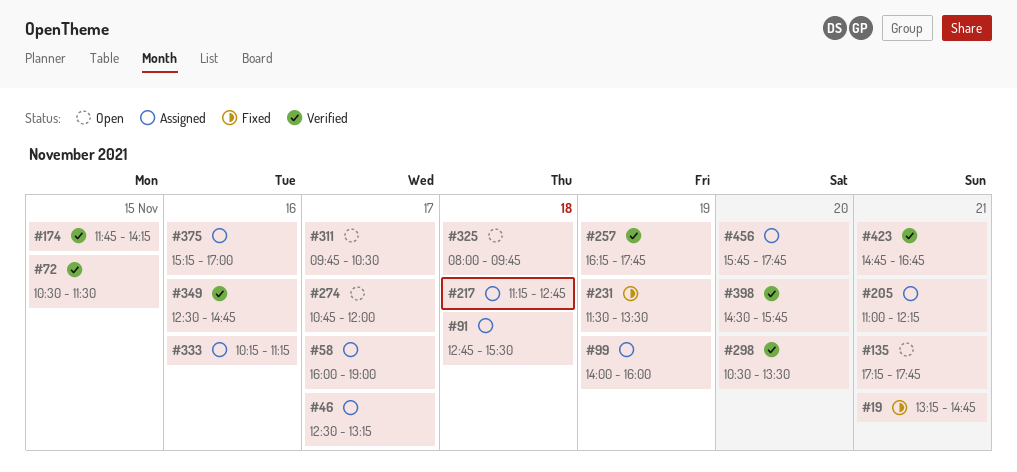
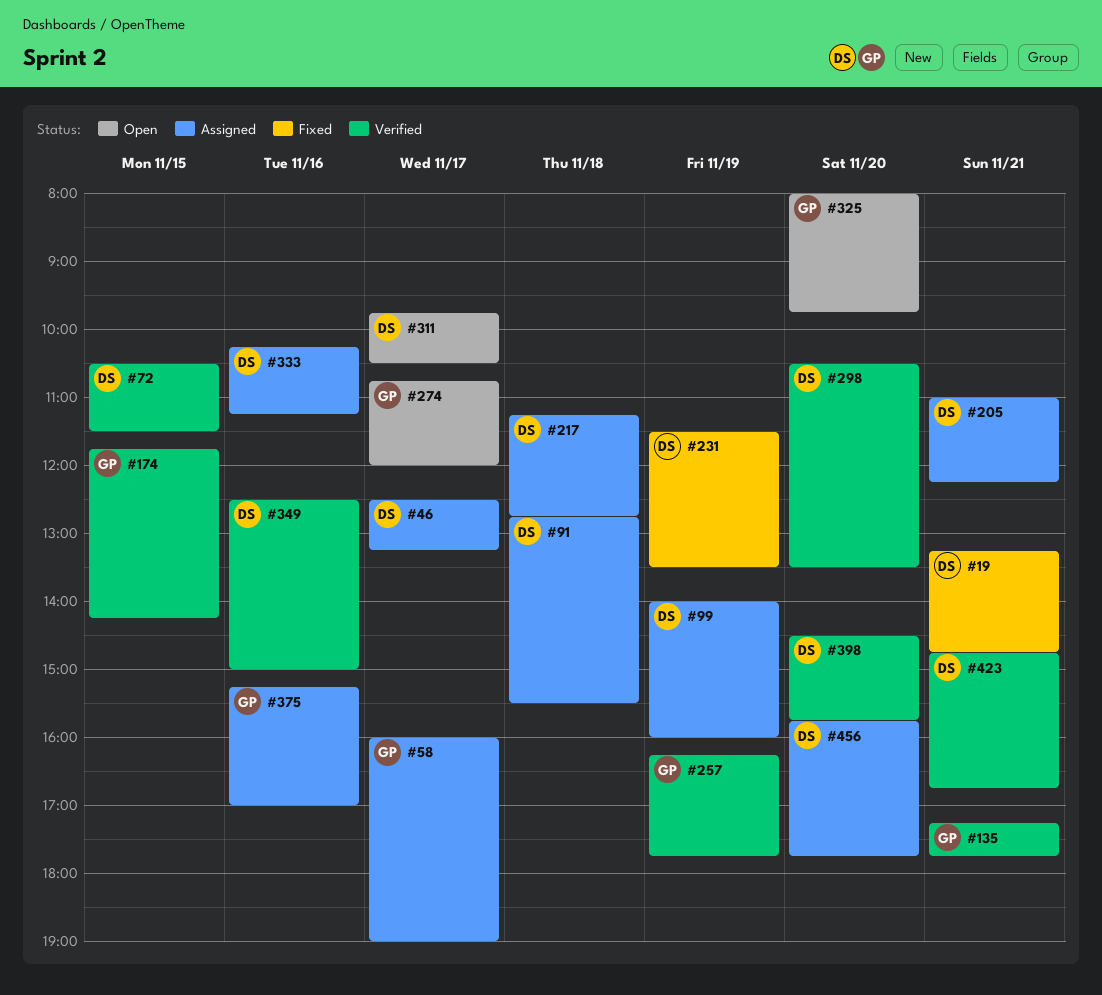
#135, status: Open -> Verified
#325, day: Nov 18 -> Nov 20
#349, ends: 14:45 -> 15:00

